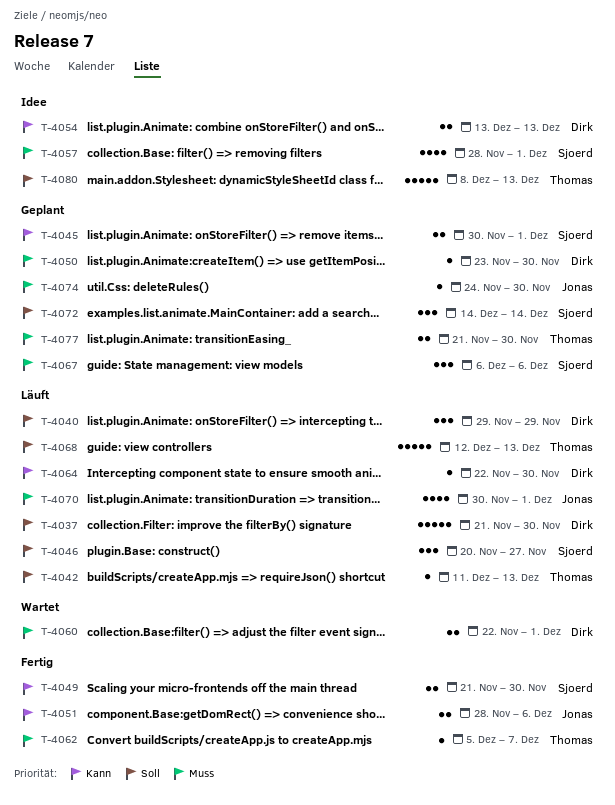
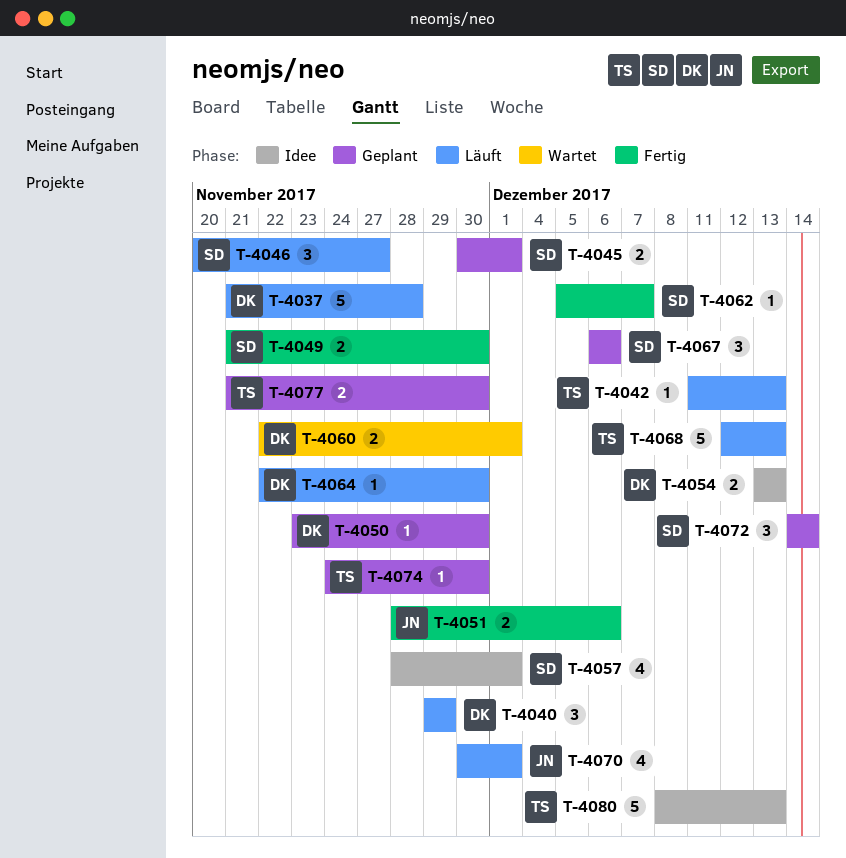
T-4037, due: Nov 30 -> Nov 28
T-4062, owner: Thomas -> Sjoerd
T-4074, owner: Jonas -> Thomas

